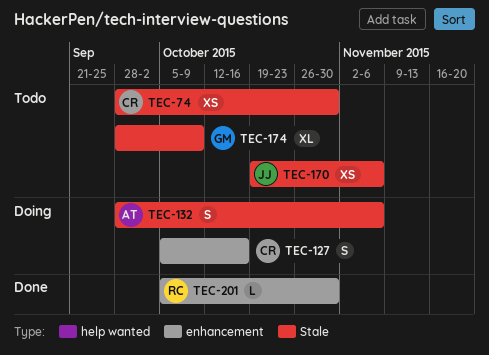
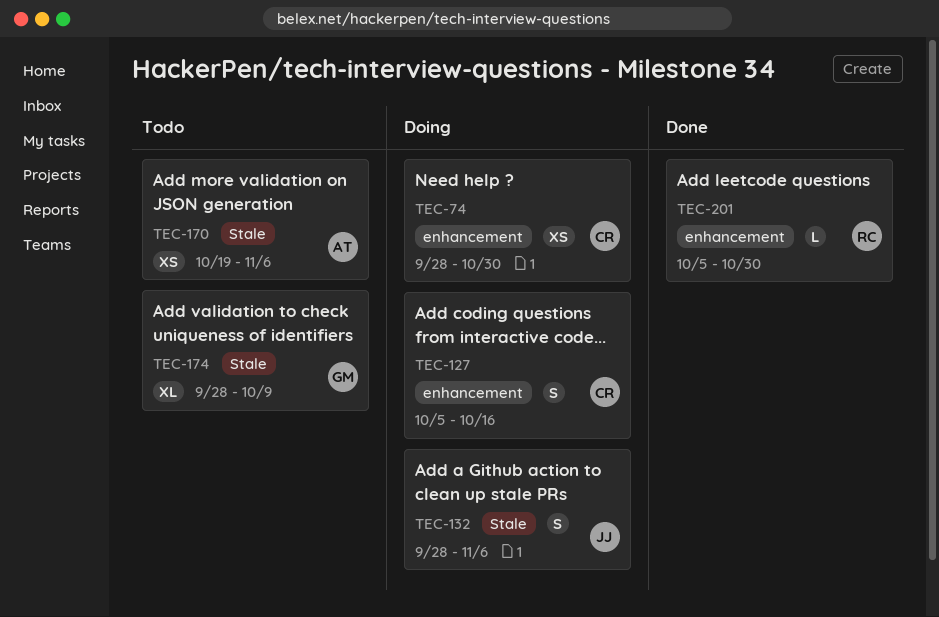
TEC-74, status: Todo -> Doing
TEC-74, label: Stale -> enhancement
TEC-132, owner: AT -> JJ
TEC-170, owner: JJ -> AT

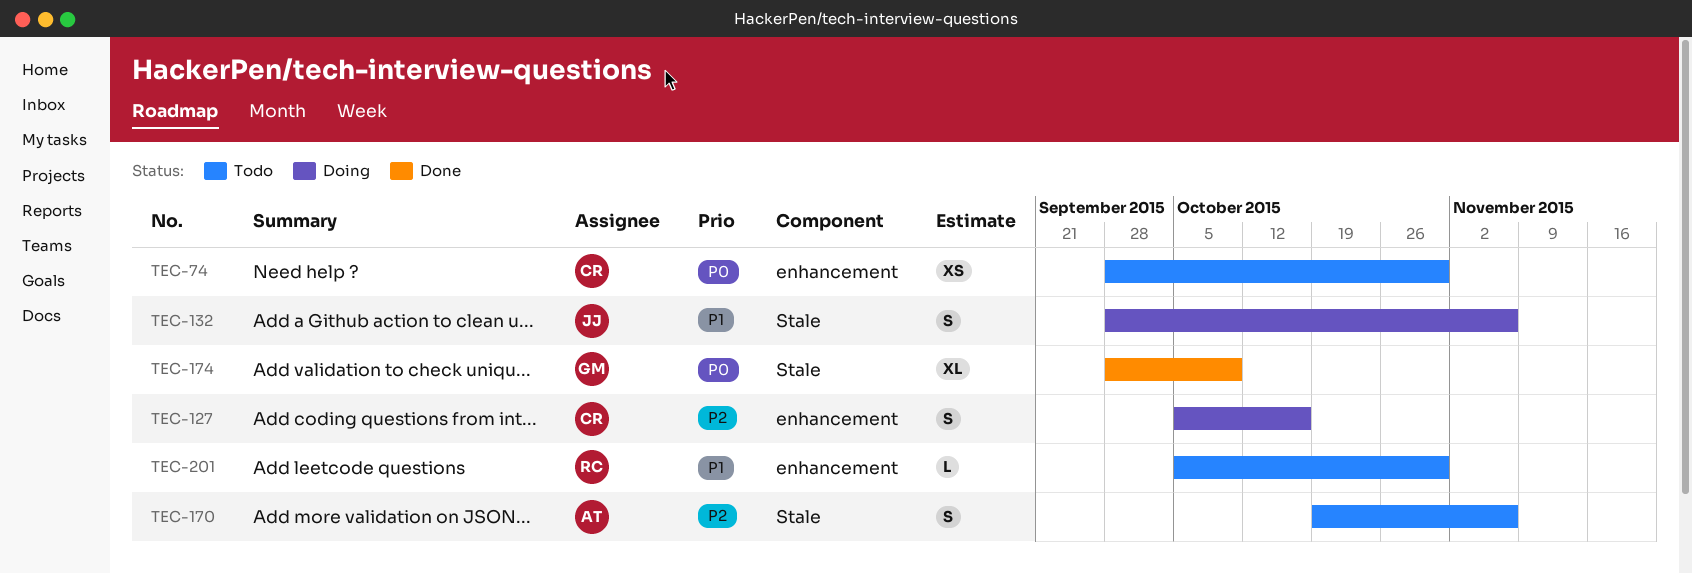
TEC-74, status: Doing -> Todo
TEC-170, estimate: XS -> S
TEC-174, status: Todo -> Done
TEC-201, status: Done -> Todo

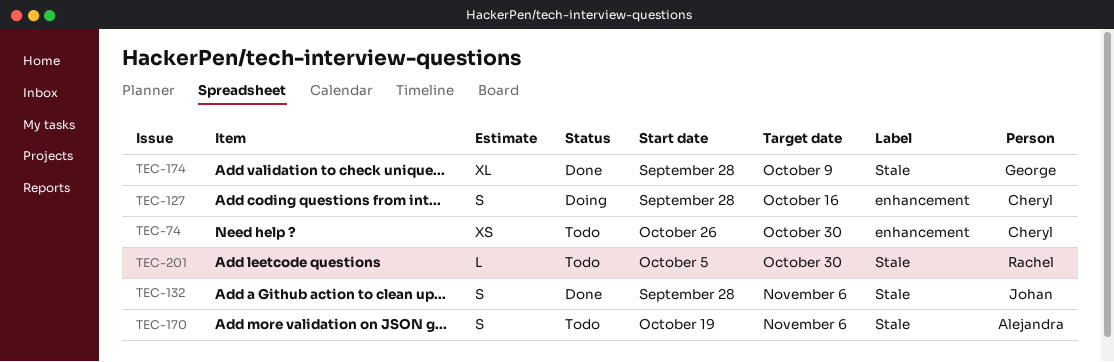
TEC-74, start: Sep 28 -> Oct 26
TEC-127, start: Oct 5 -> Sep 28
TEC-132, status: Doing -> Done
TEC-201, label: enhancement -> Stale

